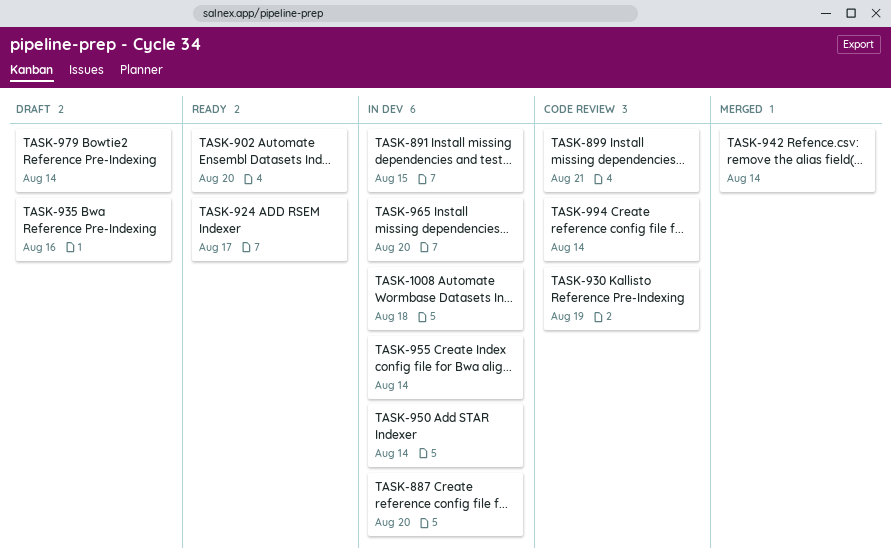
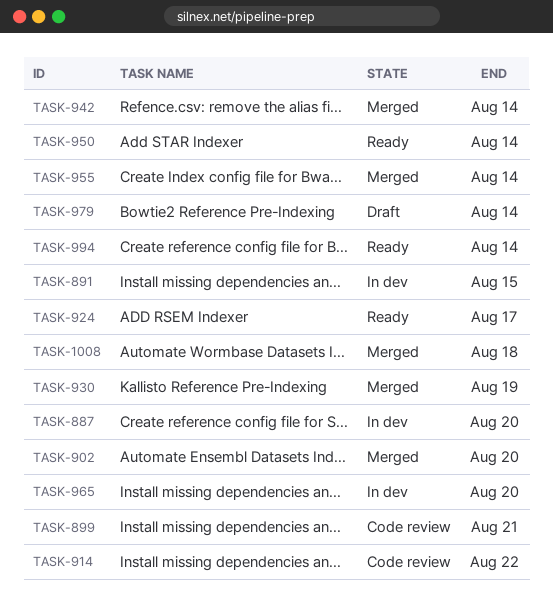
TASK-902, status: Ready -> Merged
TASK-914: none -> present
TASK-930, status: Code review -> Merged
TASK-935: present -> none
TASK-950, status: In dev -> Ready
TASK-955, status: In dev -> Merged
TASK-994, status: Code review -> Ready
TASK-1008, status: In dev -> Merged

